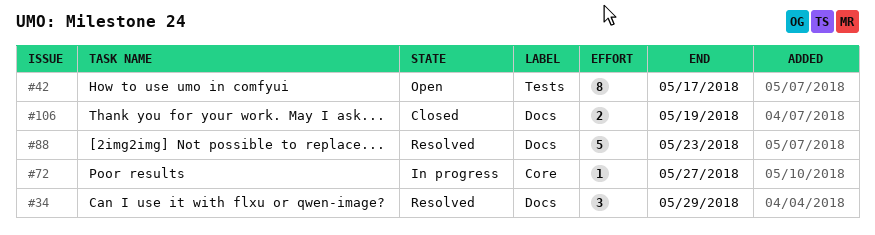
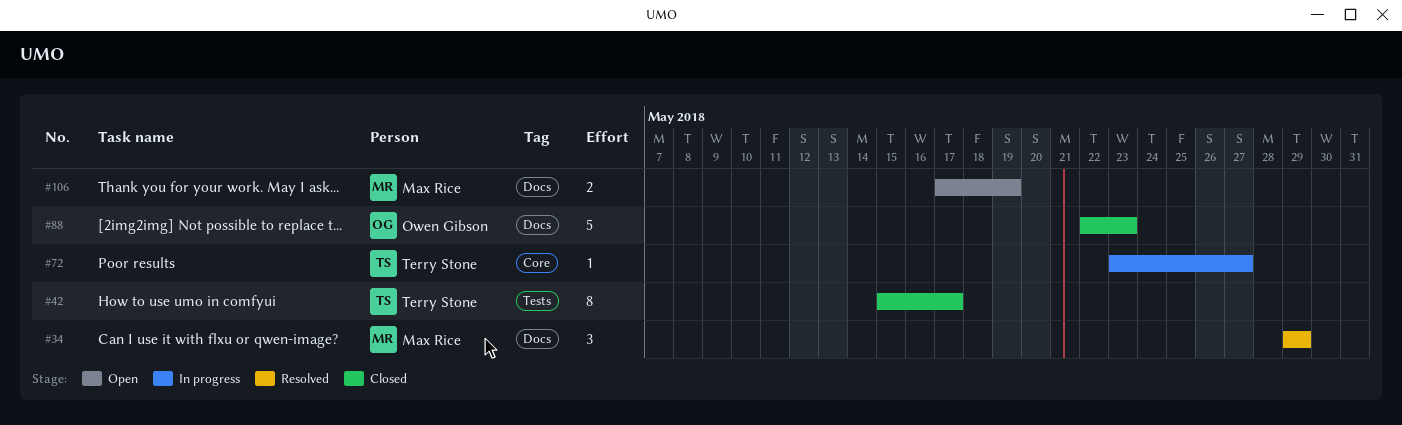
#42, status: Open -> Closed
#88, status: Resolved -> Closed
#106, status: Closed -> Open

